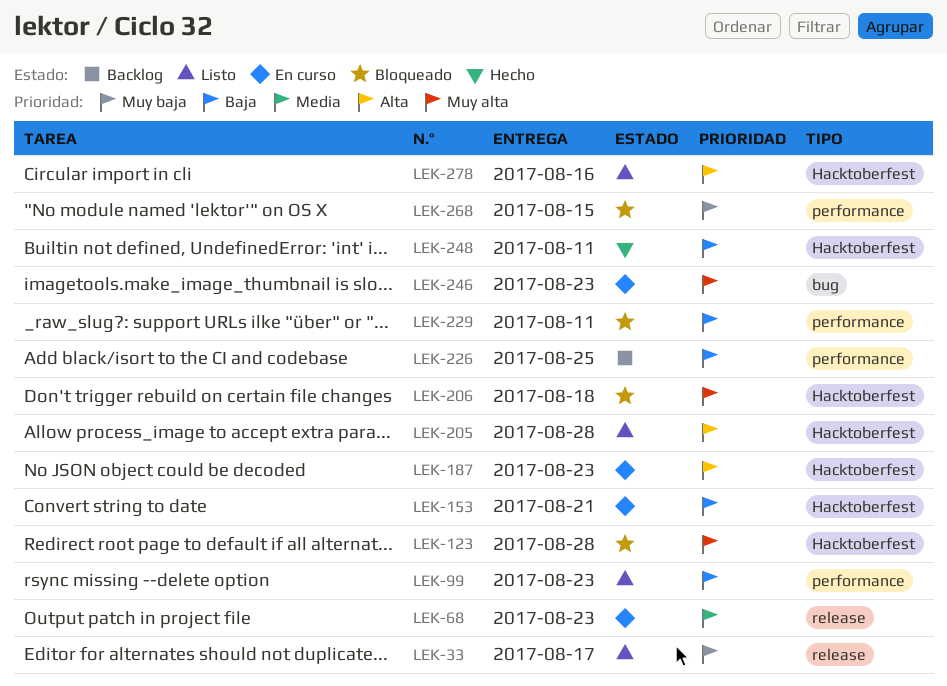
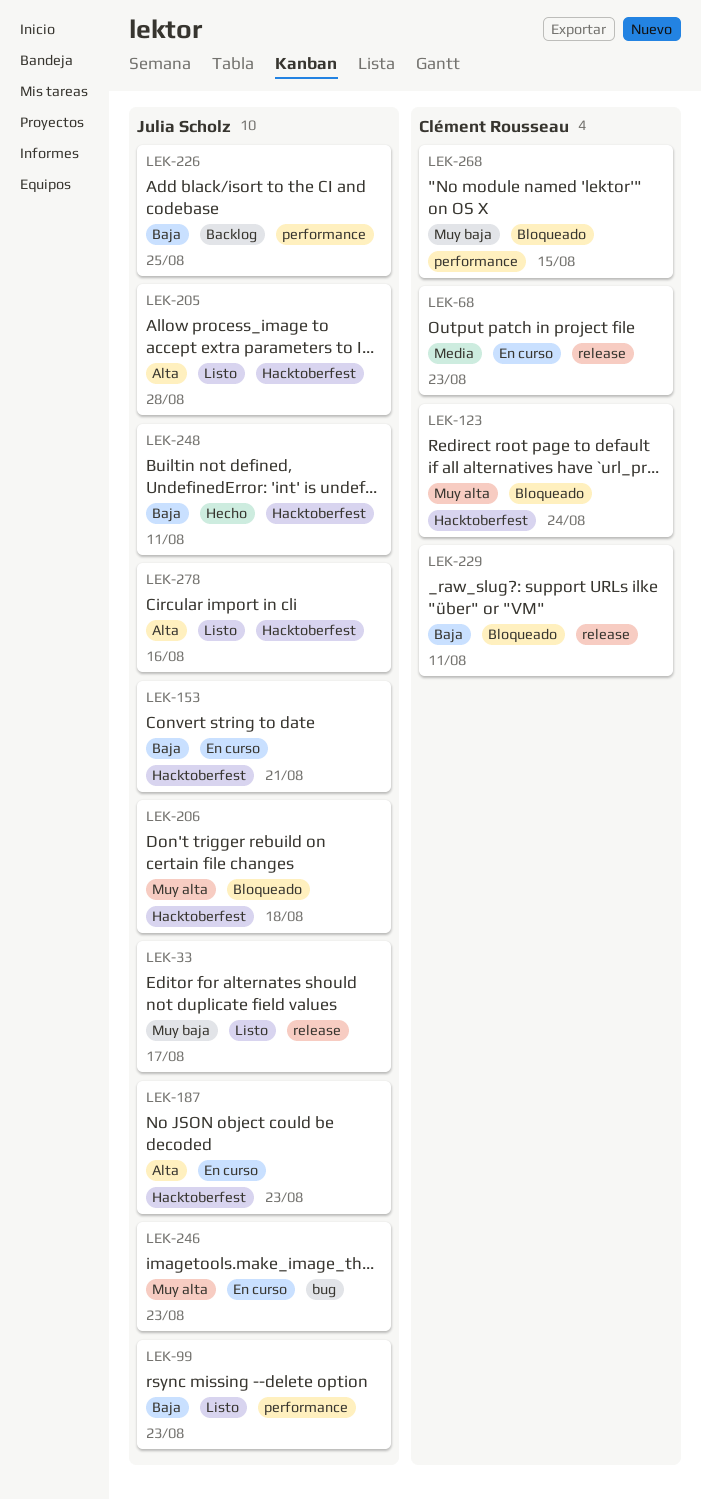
LEK-123, due: Aug 28 -> Aug 24
LEK-229, label: performance -> release

